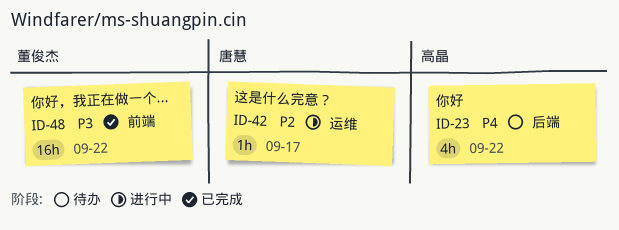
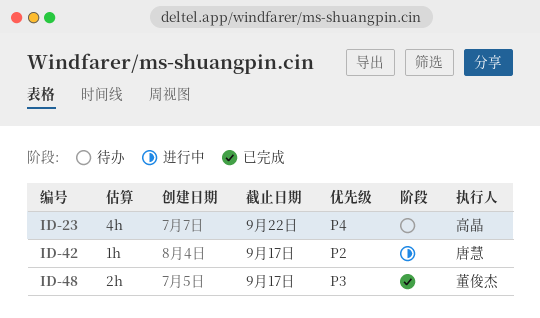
ID-48, estimate: 16h -> 2h
ID-48, due: Sep 22 -> Sep 17

